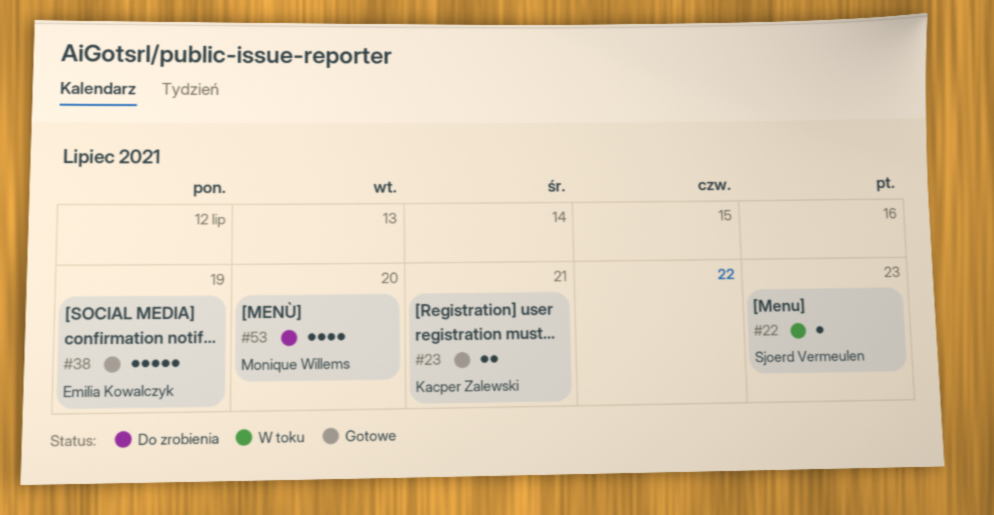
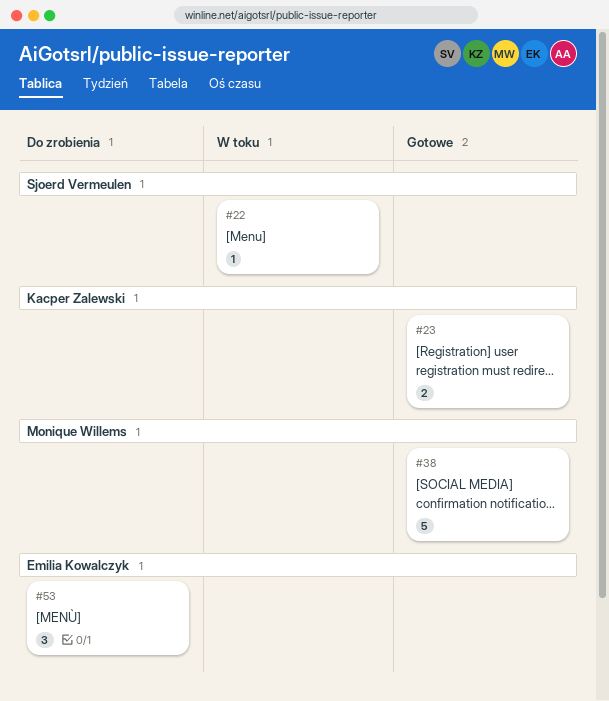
#38, owner: Emilia Kowalczyk -> Monique Willems
#53, owner: Monique Willems -> Emilia Kowalczyk
#53, estimate: 4 -> 3

